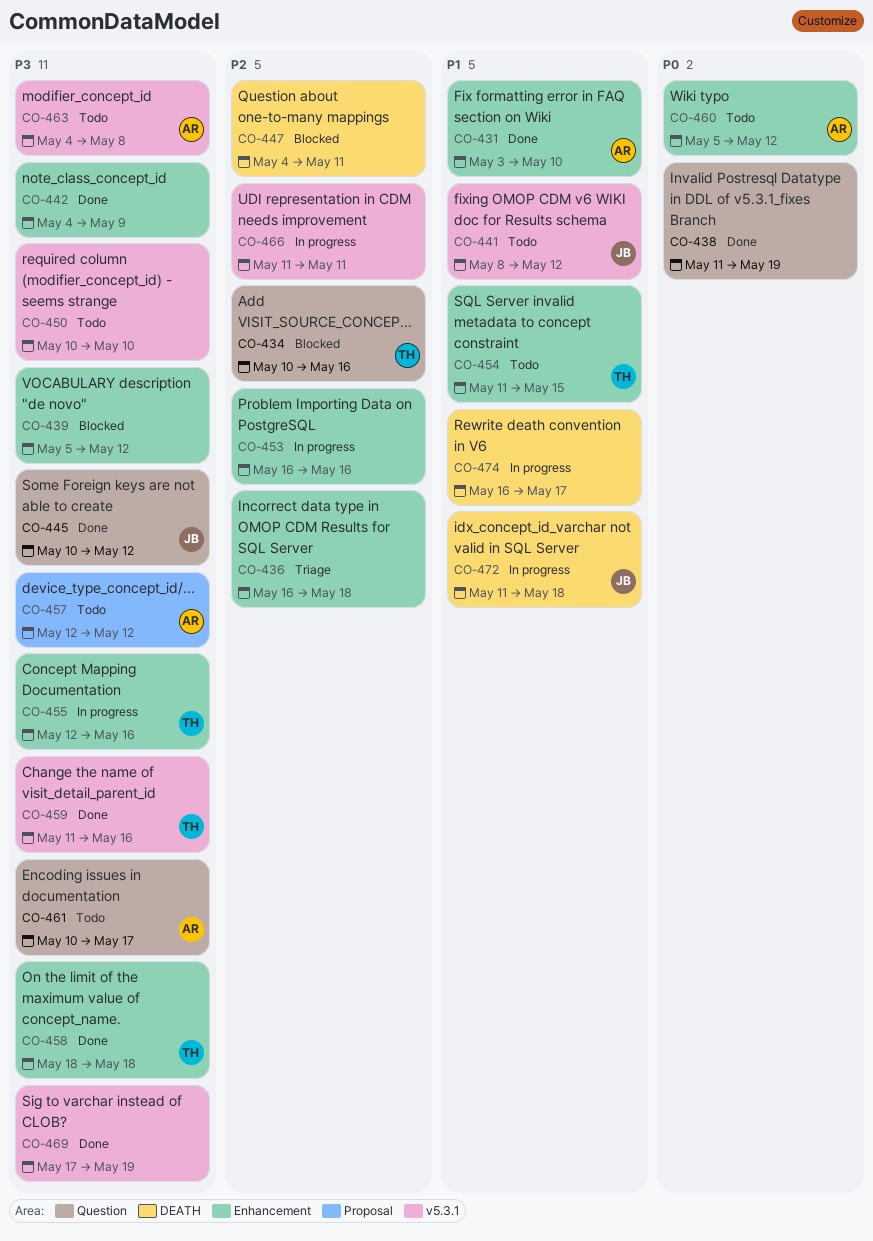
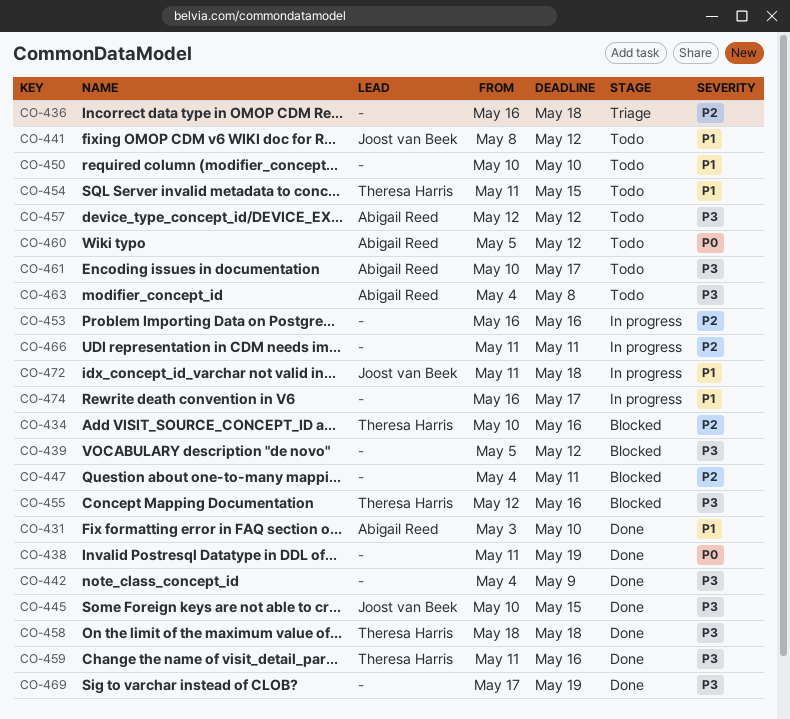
CO-445, due: May 12 -> May 15
CO-450, priority: P3 -> P1
CO-455, status: In progress -> Blocked

